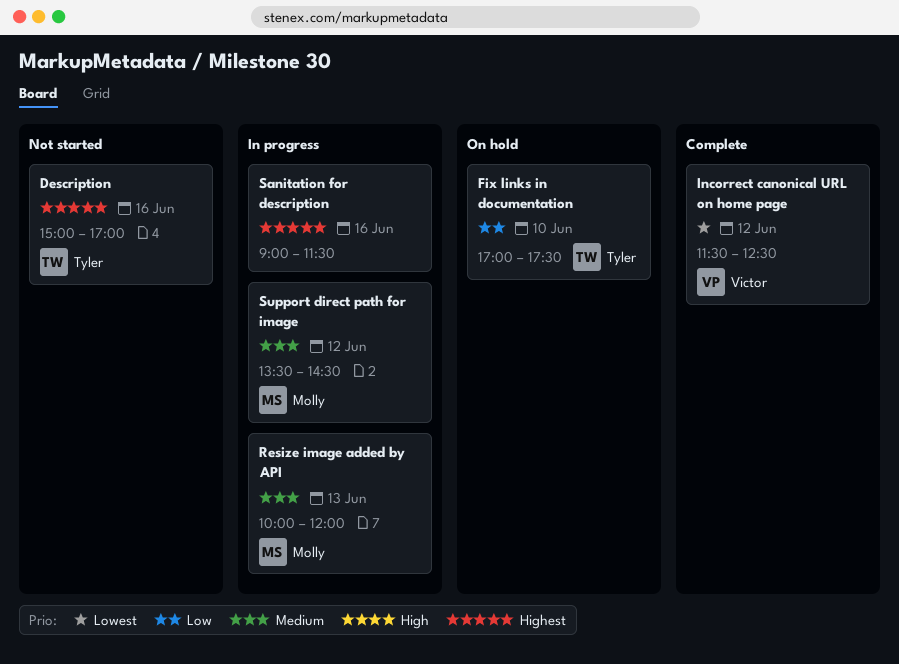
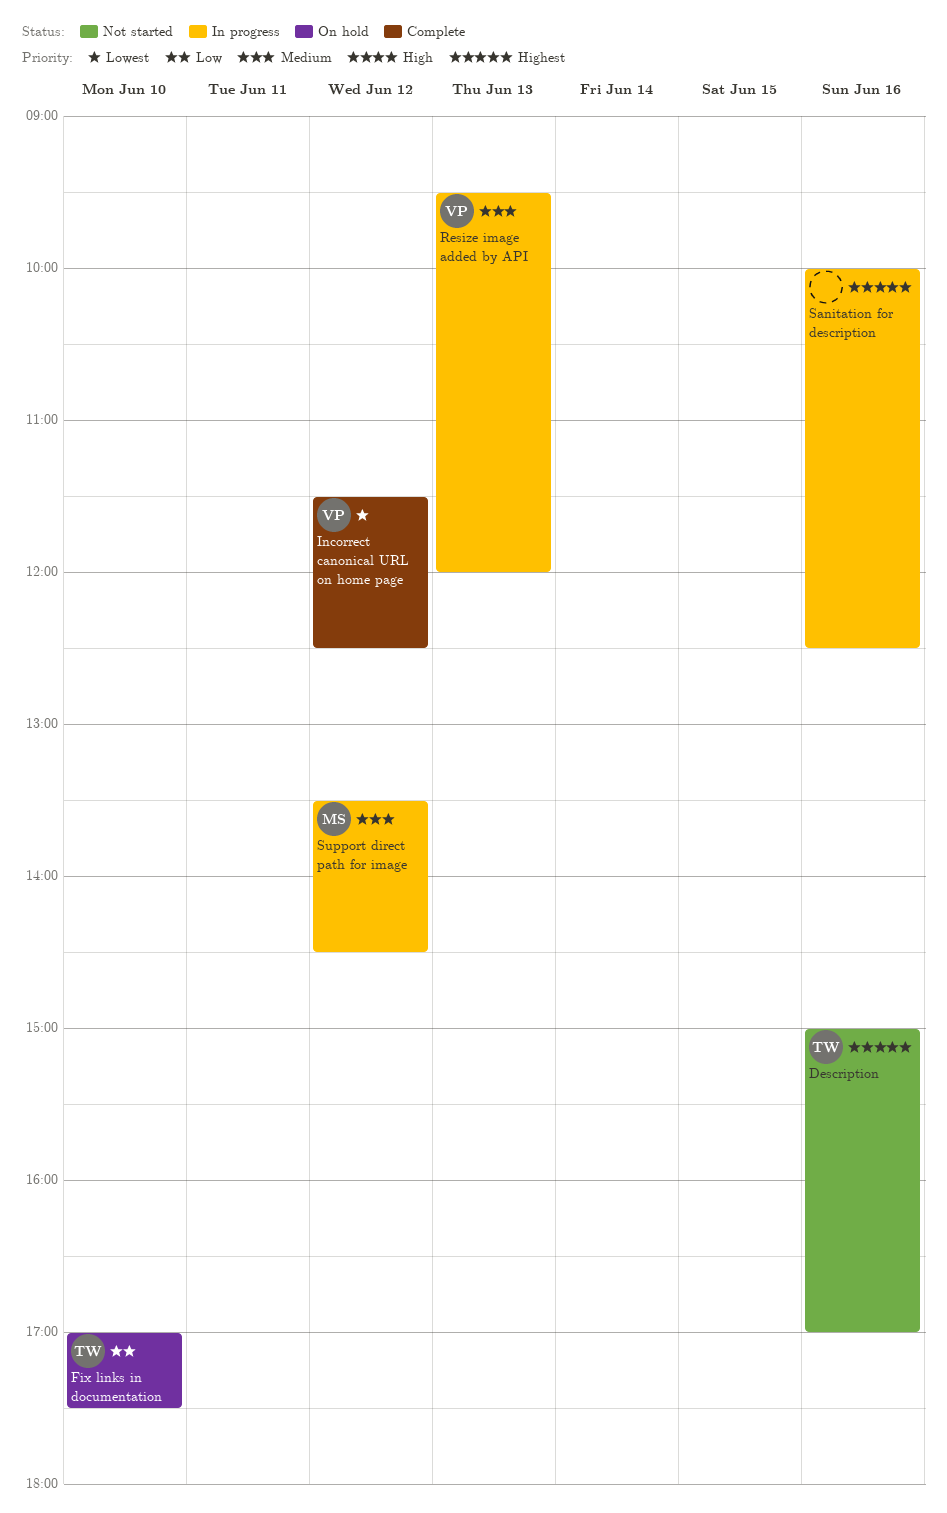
Resize image added by API, owner: Molly -> Victor
Resize image added by API, begins: 10:00 -> 09:30
Sanitation for description, begins: 09:00 -> 10:00
Sanitation for description, ends: 11:30 -> 12:30

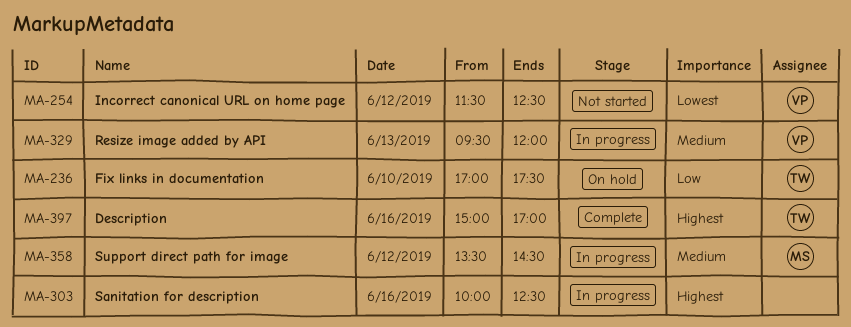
Description, status: Not started -> Complete
Incorrect canonical URL on home page, status: Complete -> Not started

